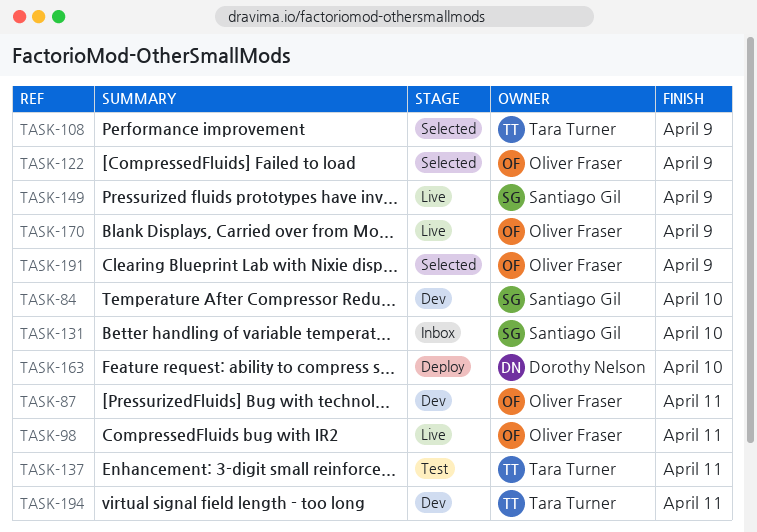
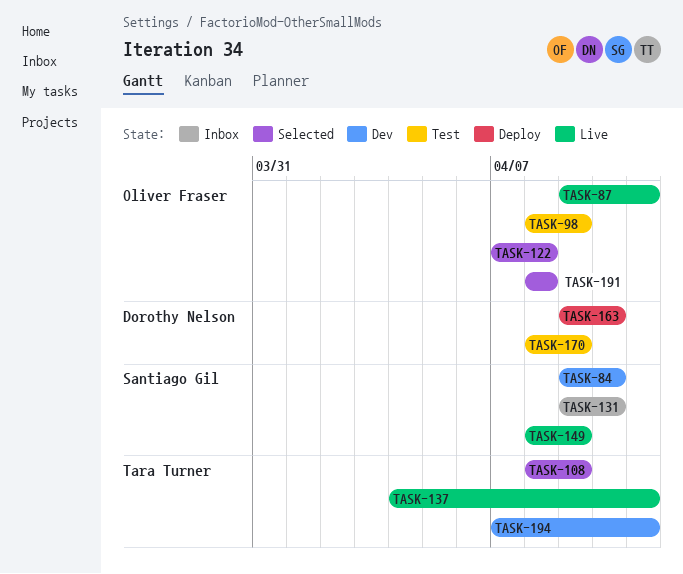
TASK-87, status: Dev -> Live
TASK-98, status: Live -> Test
TASK-98, due: Apr 11 -> Apr 9
TASK-122, due: Apr 9 -> Apr 8
TASK-137, status: Test -> Live
TASK-170, status: Live -> Test
TASK-170, owner: Oliver Fraser -> Dorothy Nelson
TASK-191, due: Apr 9 -> Apr 8

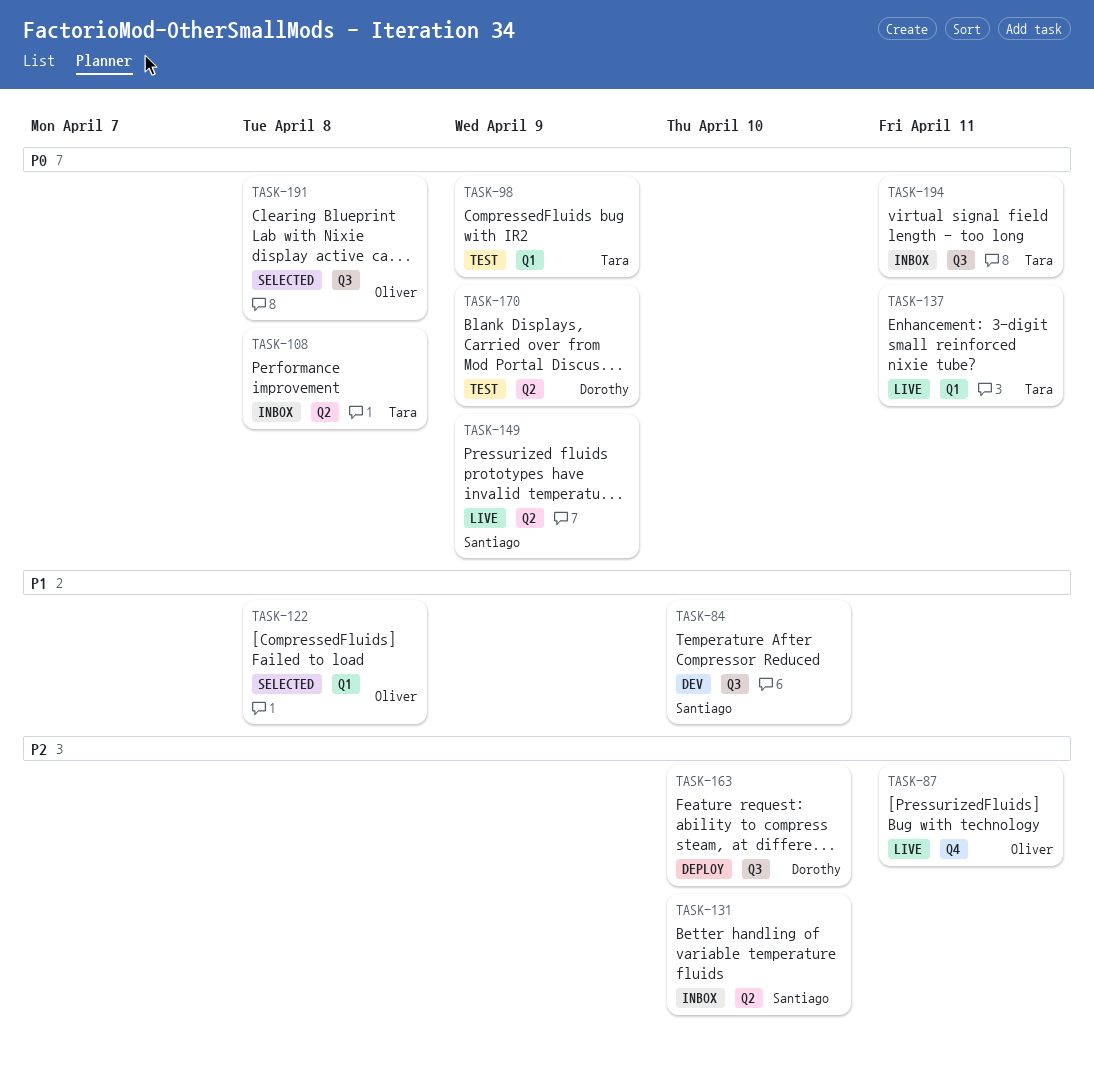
TASK-98, owner: Oliver Fraser -> Tara Turner
TASK-108, status: Selected -> Inbox
TASK-108, due: Apr 9 -> Apr 8
TASK-194, status: Dev -> Inbox

